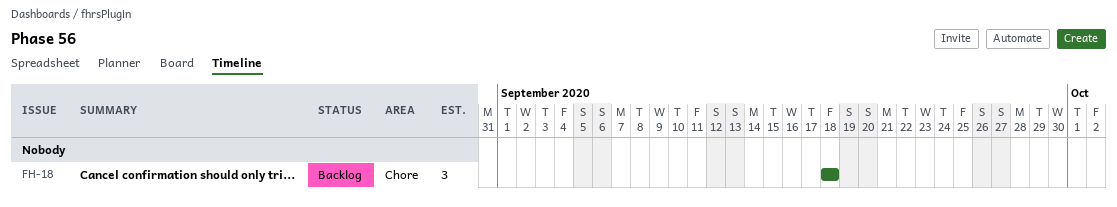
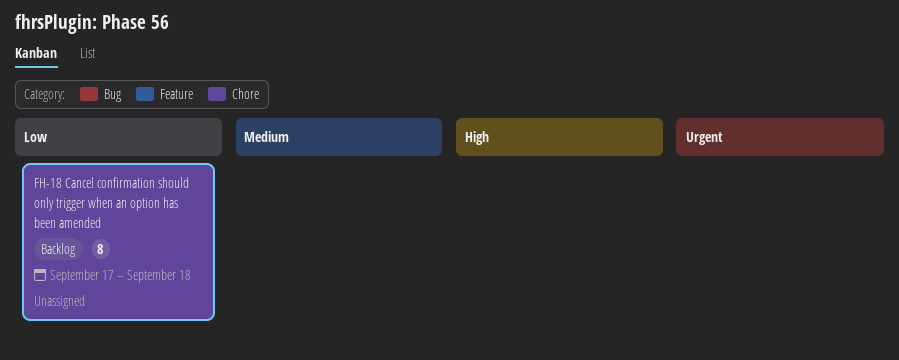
FH-18, estimate: 3 -> 8
FH-18, start: Sep 18 -> Sep 17

